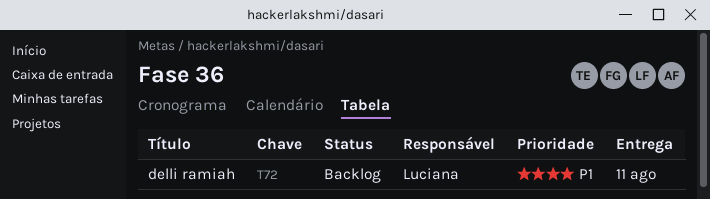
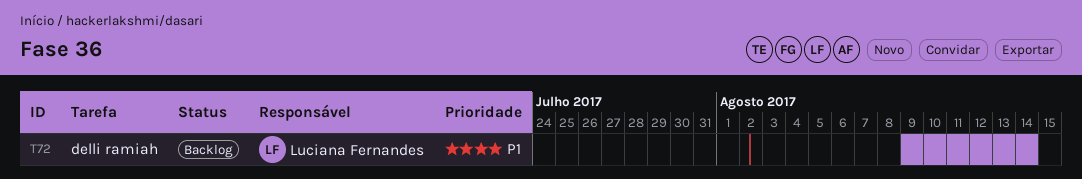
T72, due: Aug 11 -> Aug 14

